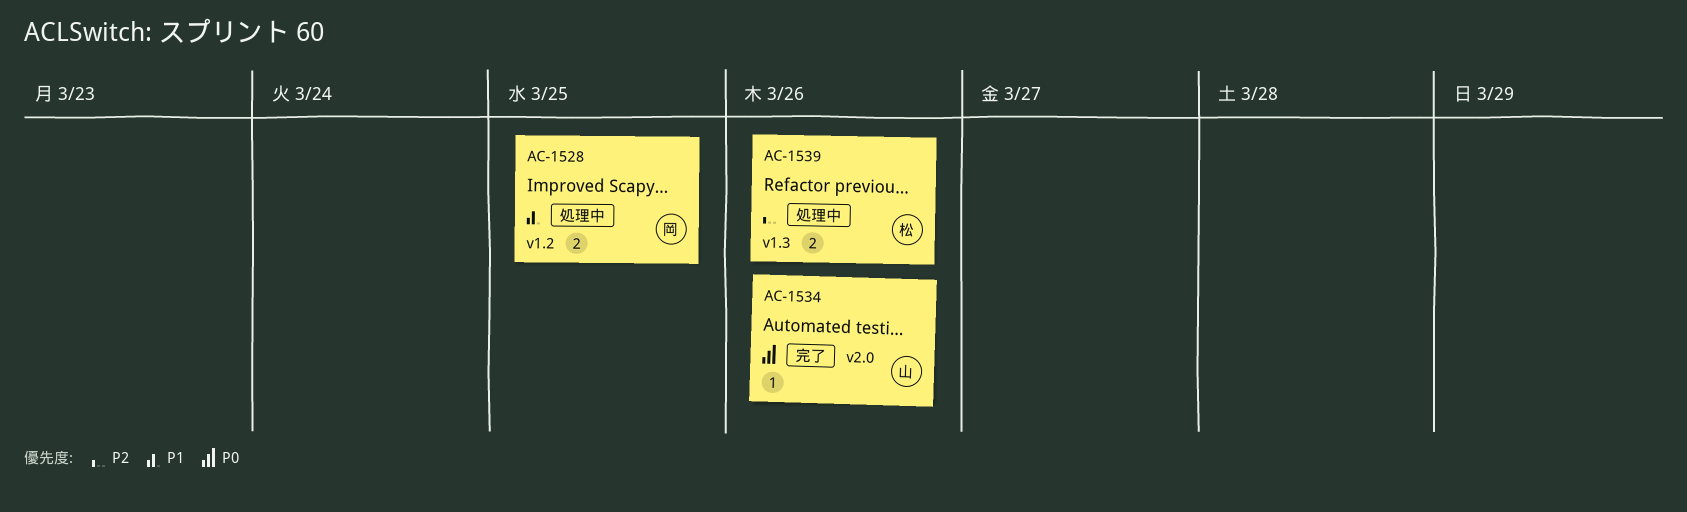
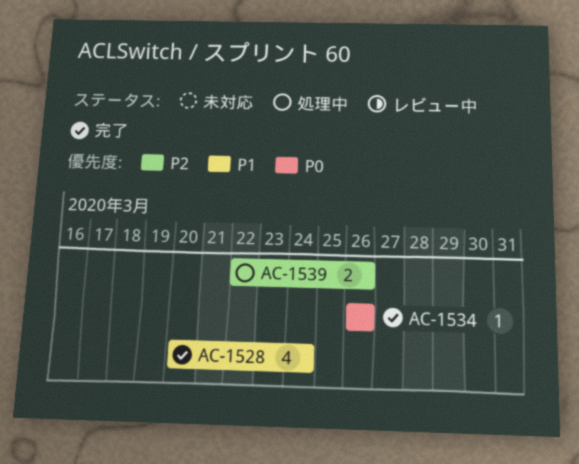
AC-1528, status: 処理中 -> 完了
AC-1528, estimate: 2 -> 4
AC-1528, due: Mar 25 -> Mar 24

